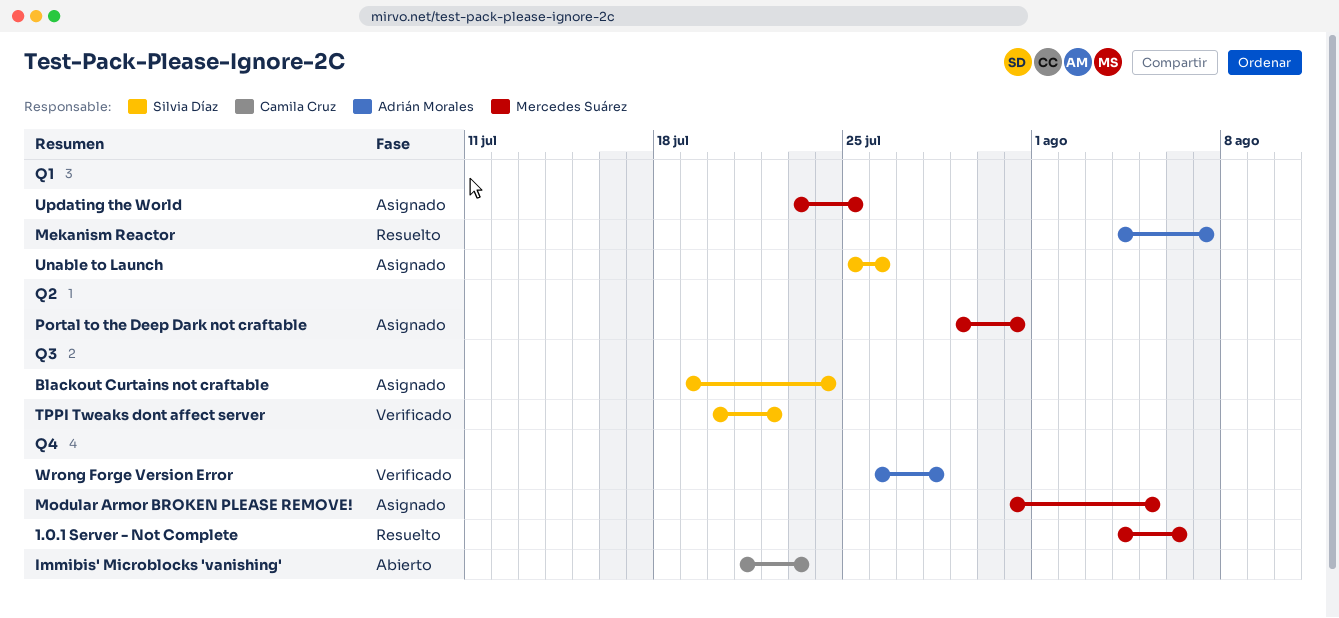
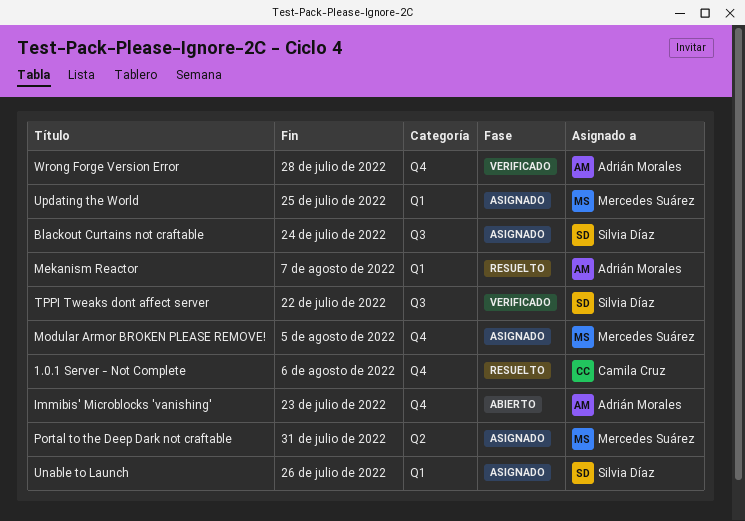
1.0.1 Server - Not Complete, owner: Mercedes Suárez -> Camila Cruz
Immibis' Microblocks 'vanishing', owner: Camila Cruz -> Adrián Morales

